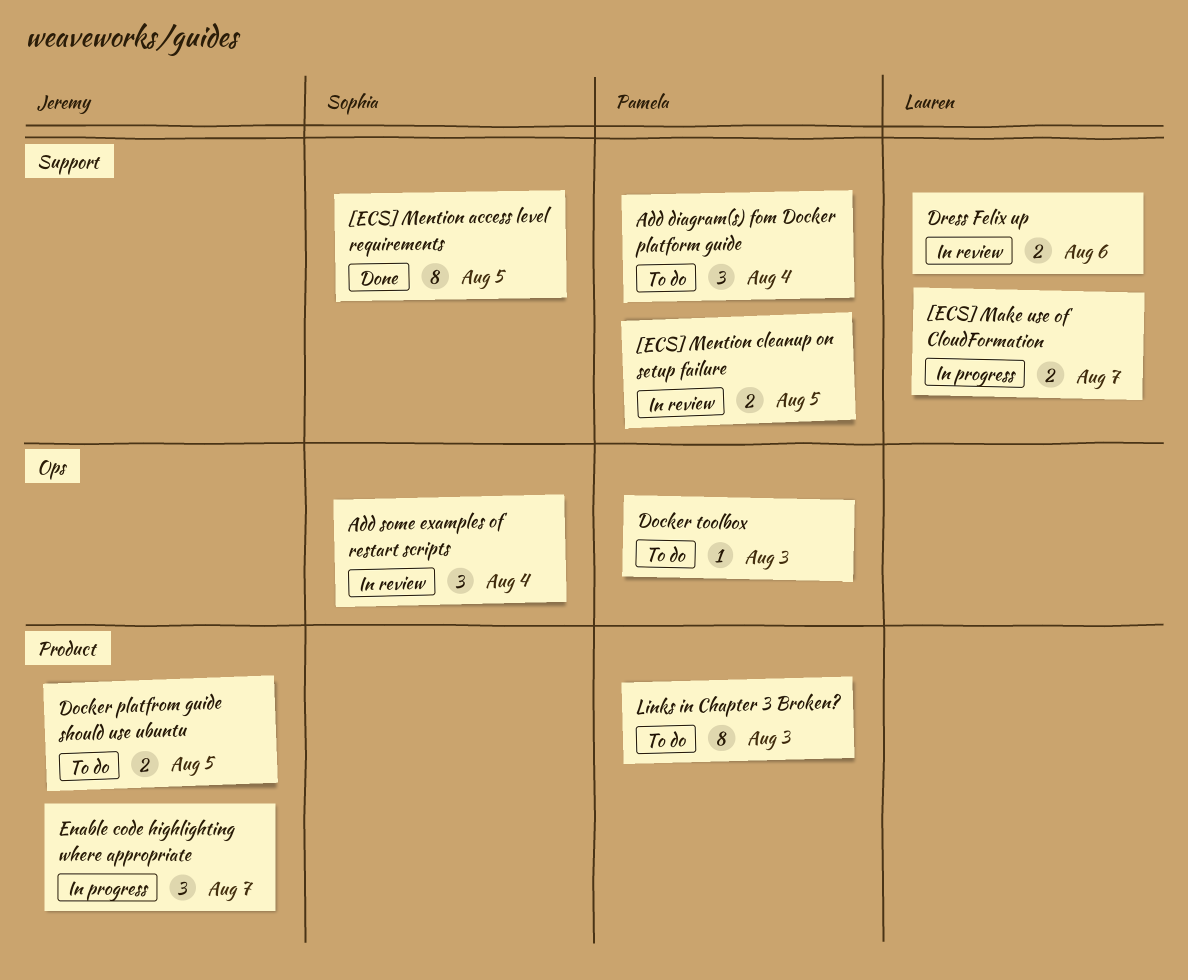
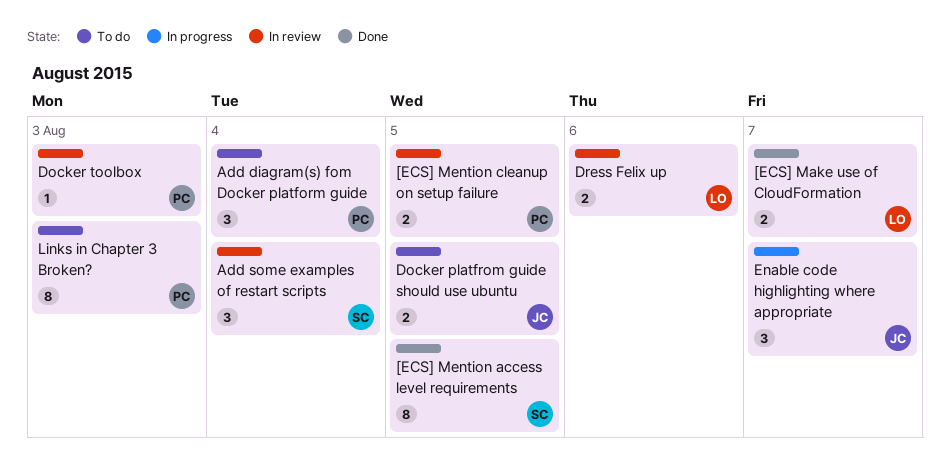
[ECS] Make use of CloudFormation, status: In progress -> Done
Docker toolbox, status: To do -> In review

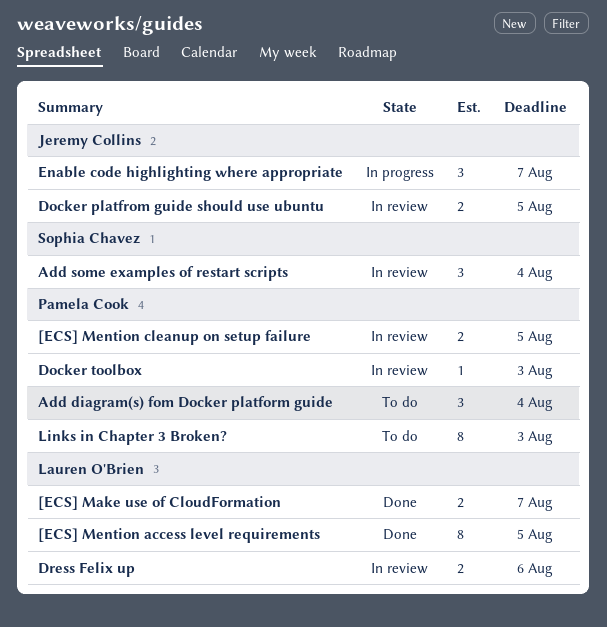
[ECS] Mention access level requirements, owner: Sophia Chavez -> Lauren O'Brien
Docker platfrom guide should use ubuntu, status: To do -> In review

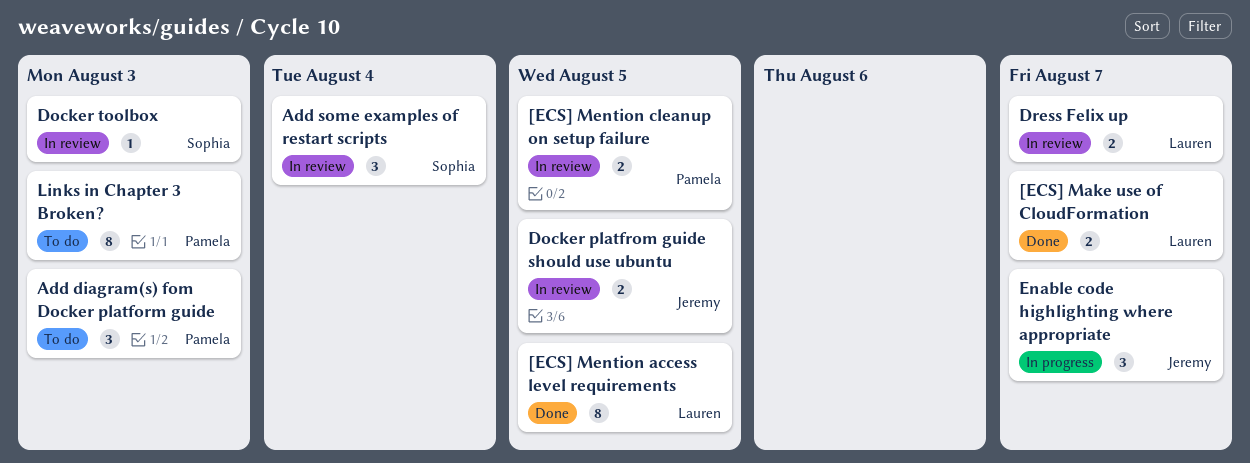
Add diagram(s) fom Docker platform guide, due: Aug 4 -> Aug 3
Docker toolbox, owner: Pamela Cook -> Sophia Chavez
Dress Felix up, due: Aug 6 -> Aug 7

